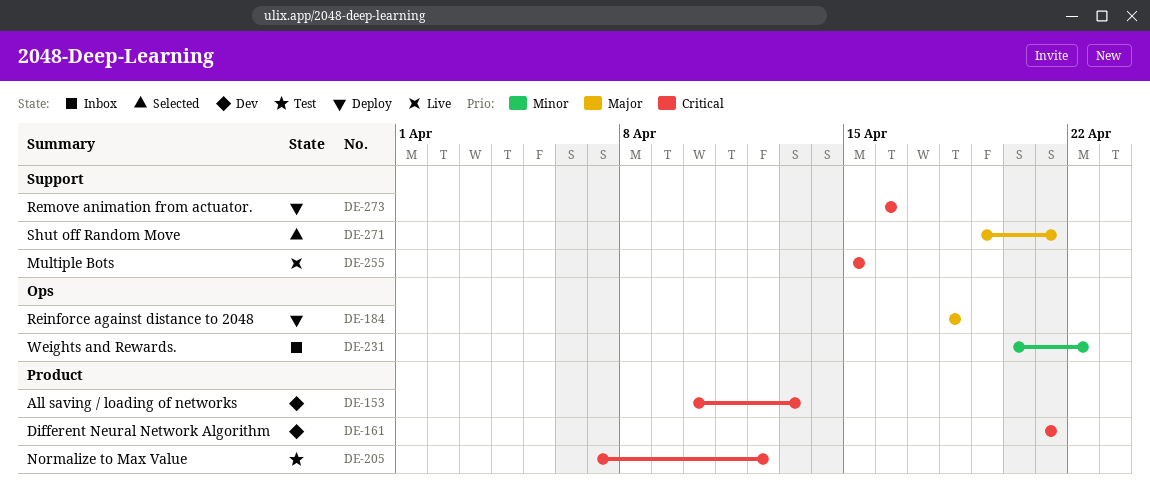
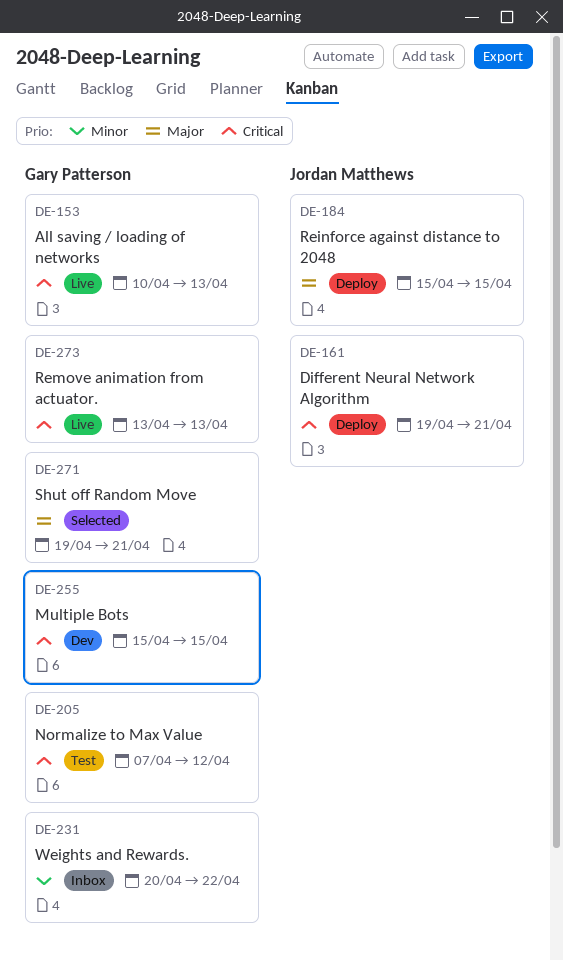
DE-153, status: Dev -> Live
DE-161, status: Dev -> Deploy
DE-161, start: Apr 21 -> Apr 19
DE-184, start: Apr 18 -> Apr 15
DE-184, due: Apr 18 -> Apr 15
DE-255, status: Live -> Dev
DE-273, status: Deploy -> Live
DE-273, start: Apr 16 -> Apr 13
DE-273, due: Apr 16 -> Apr 13

